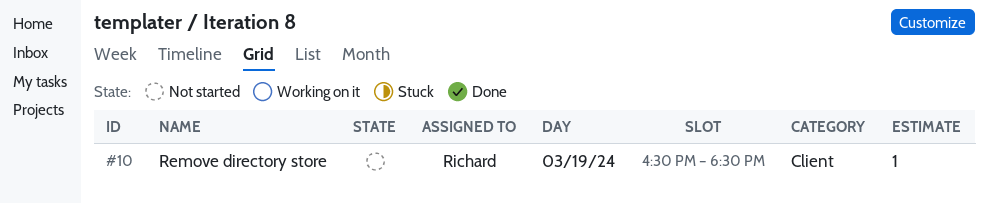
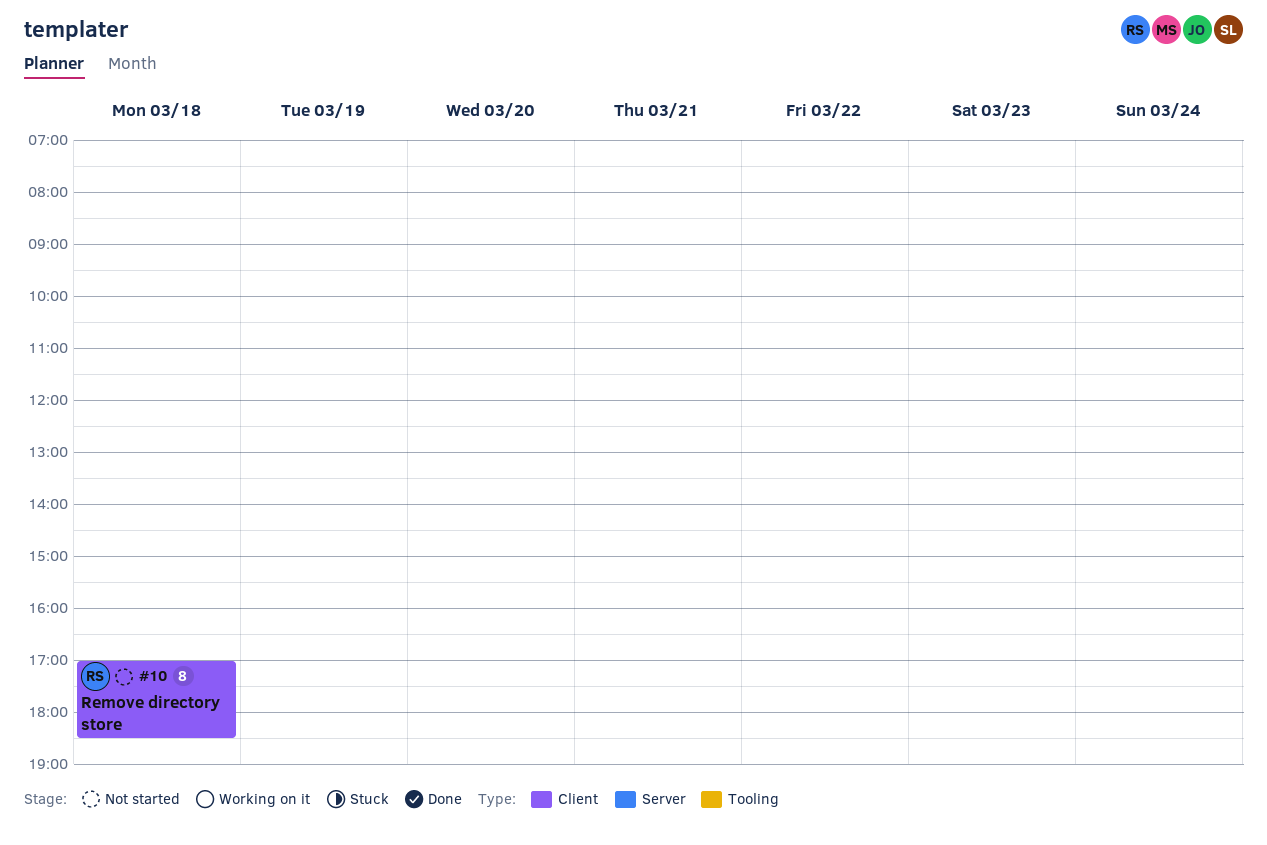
#10, estimate: 1 -> 8
#10, day: Mar 19 -> Mar 18
#10, begins: 16:30 -> 17:00

